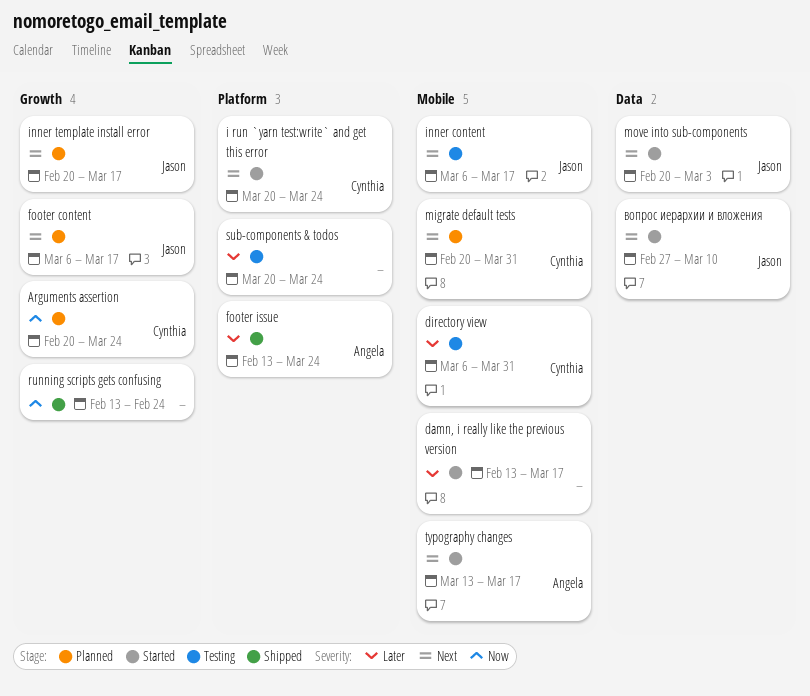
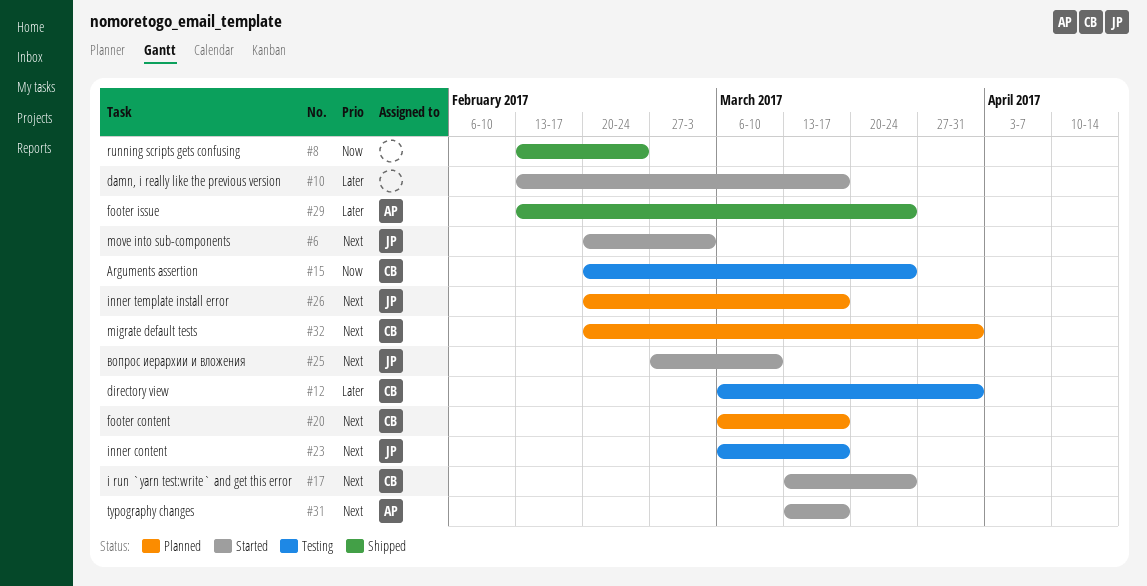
Arguments assertion, status: Planned -> Testing
footer content, owner: Jason -> Cynthia
i run `yarn test:write` and get this error, start: Mar 20 -> Mar 13
sub-components & todos: present -> none

